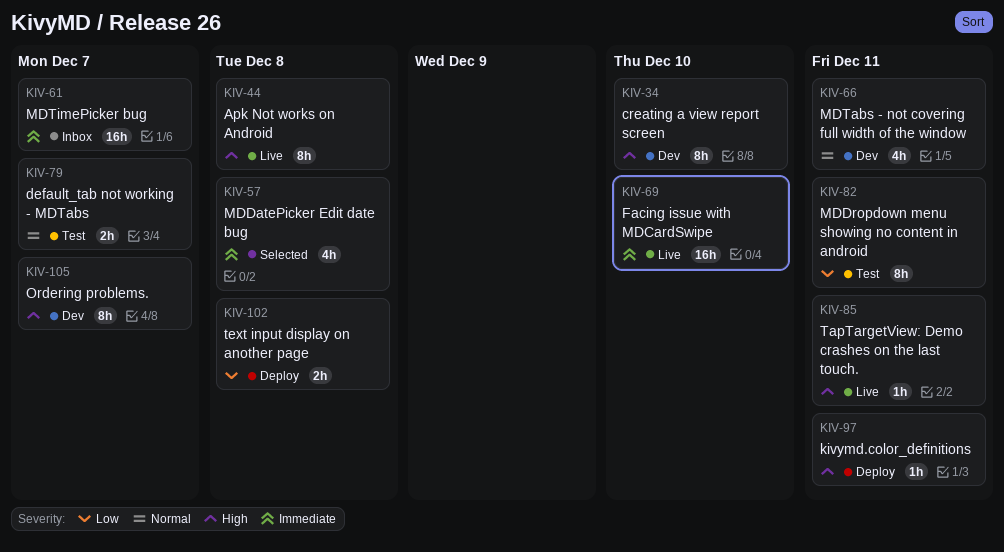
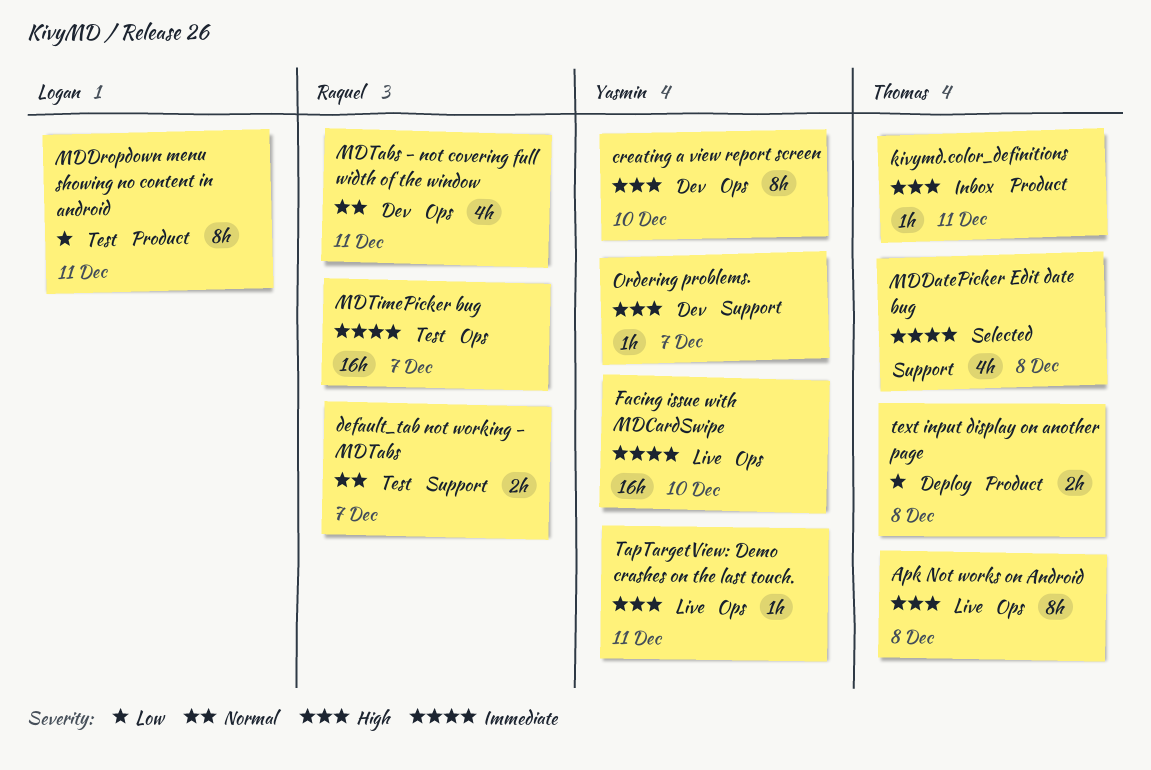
kivymd.color_definitions, status: Deploy -> Inbox
MDTimePicker bug, status: Inbox -> Test
Ordering problems., estimate: 8h -> 1h

